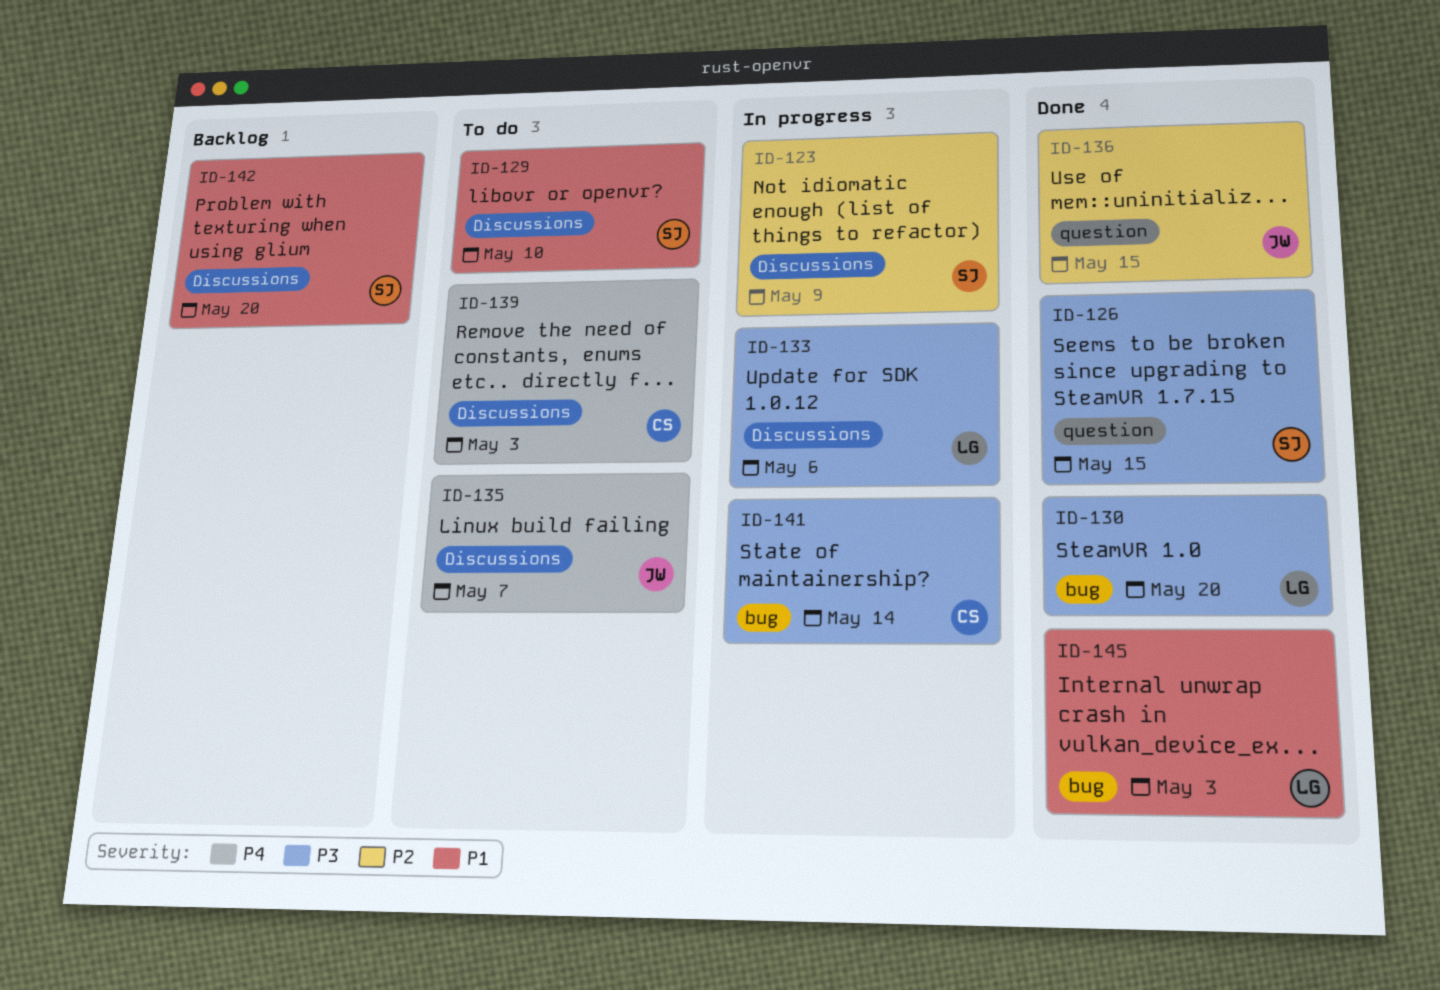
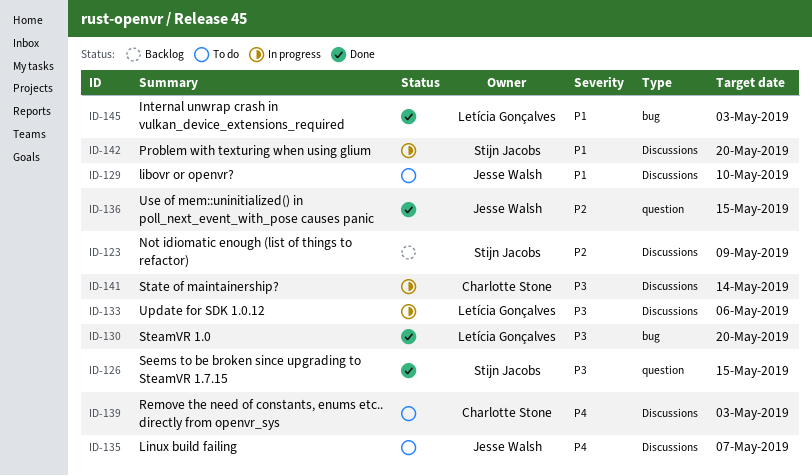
ID-123, status: In progress -> Backlog
ID-129, owner: Stijn Jacobs -> Jesse Walsh
ID-141, label: bug -> Discussions
ID-142, status: Backlog -> In progress

